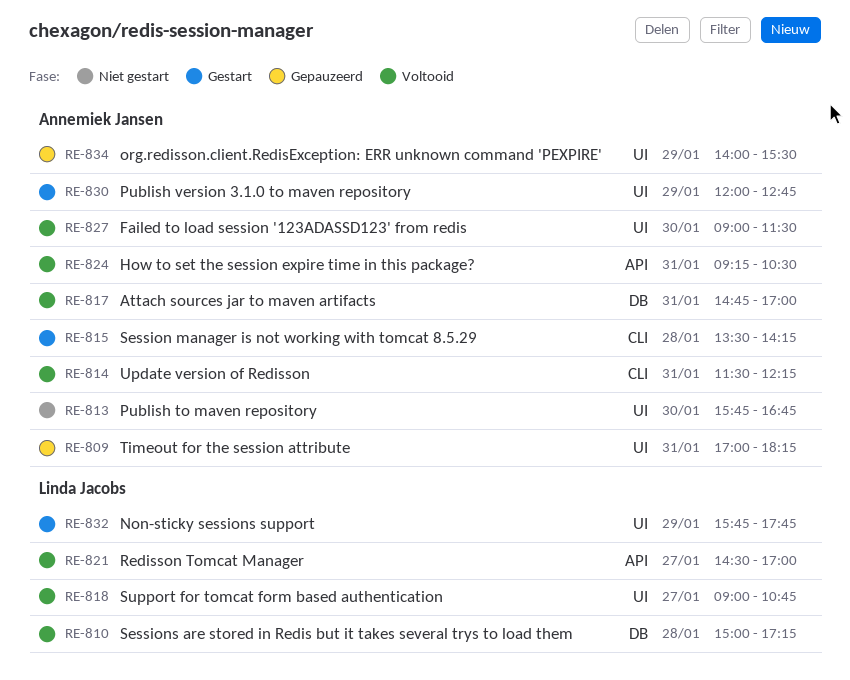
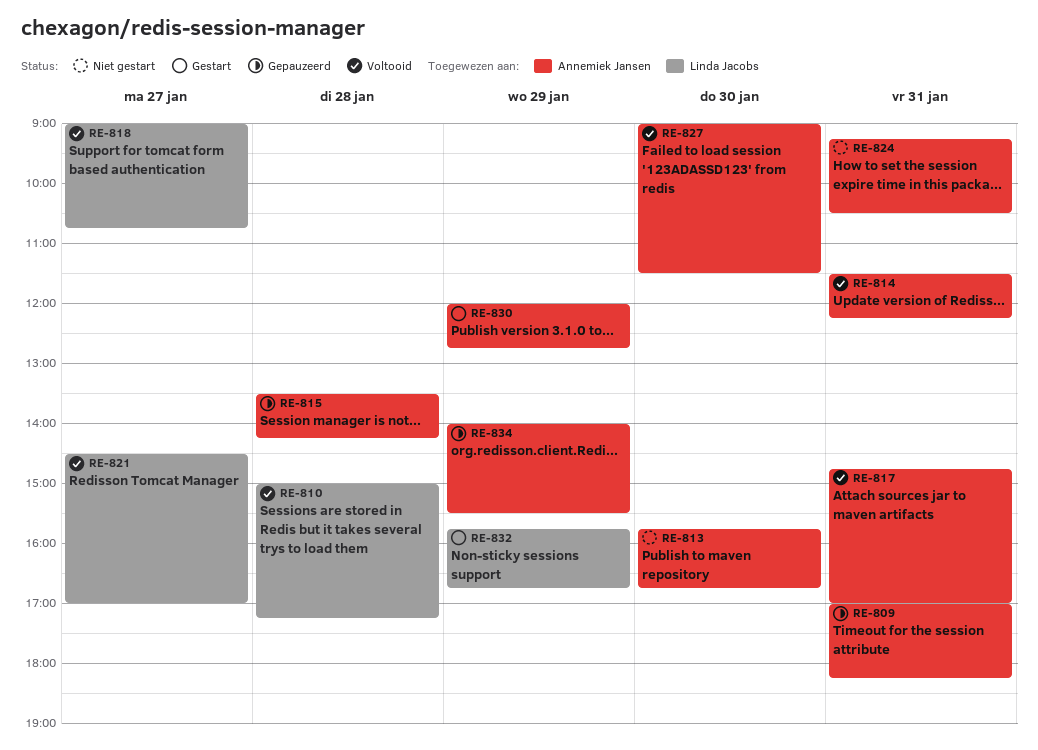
RE-815, status: Gestart -> Gepauzeerd
RE-824, status: Voltooid -> Niet gestart
RE-832, ends: 17:45 -> 16:45

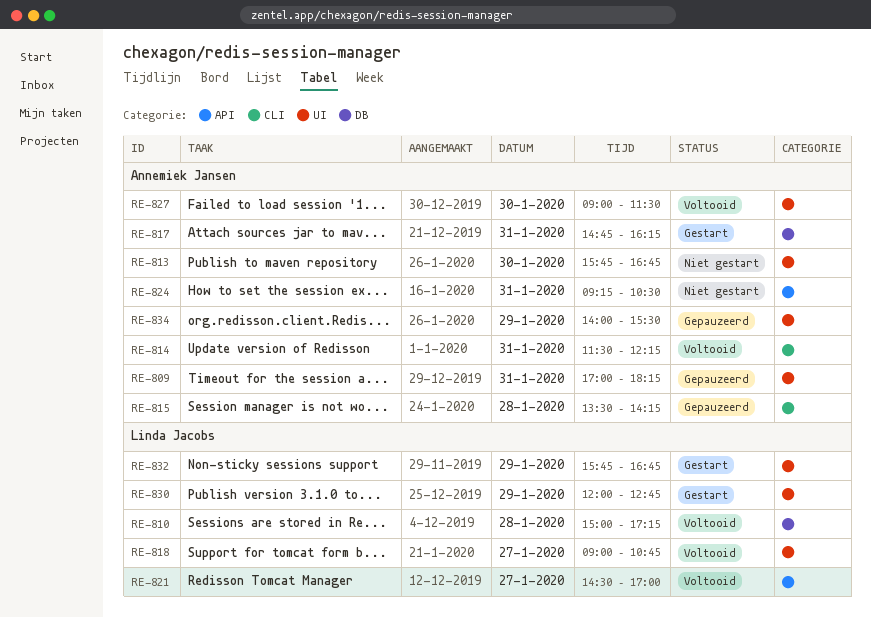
RE-817, status: Voltooid -> Gestart
RE-817, ends: 17:00 -> 16:15
RE-830, owner: Annemiek Jansen -> Linda Jacobs

